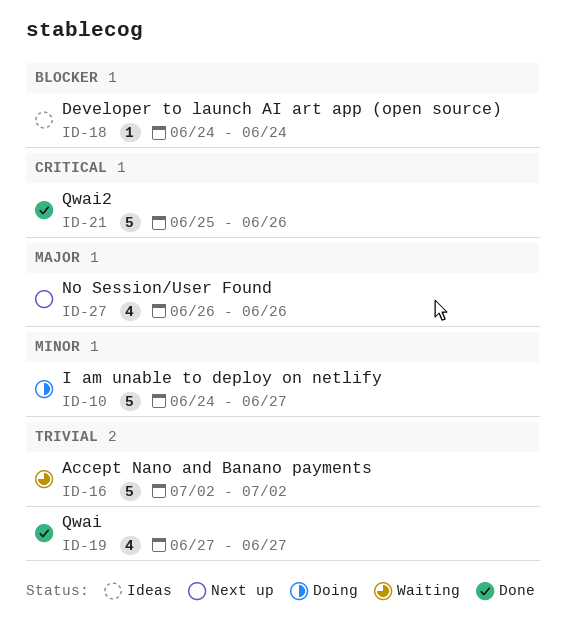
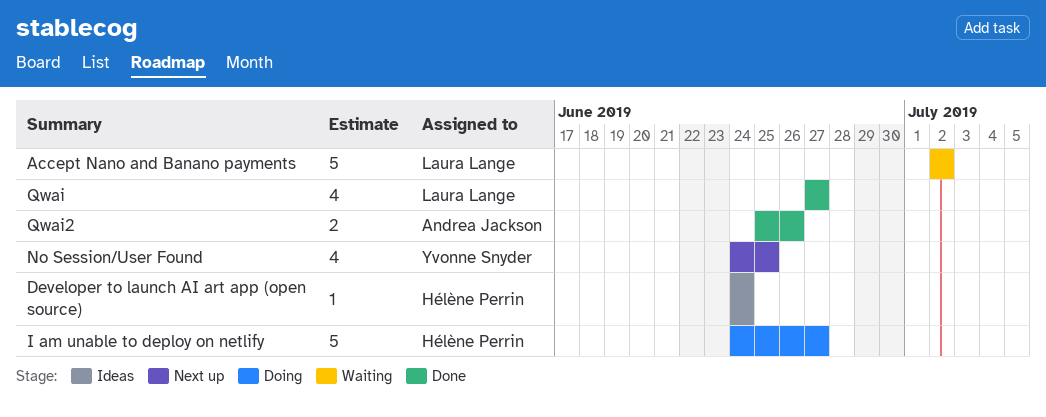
No Session/User Found, start: Jun 26 -> Jun 24
No Session/User Found, due: Jun 26 -> Jun 25
Qwai2, estimate: 5 -> 2

